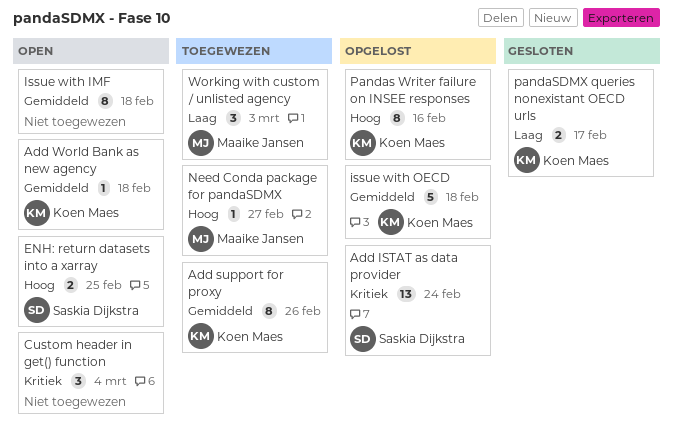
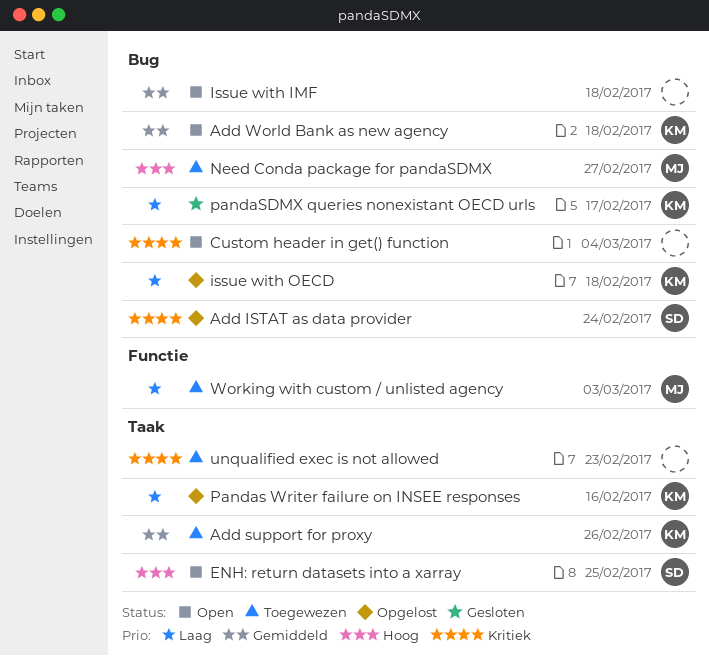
issue with OECD, priority: Gemiddeld -> Laag
Pandas Writer failure on INSEE responses, priority: Hoog -> Laag
unqualified exec is not allowed: none -> present

